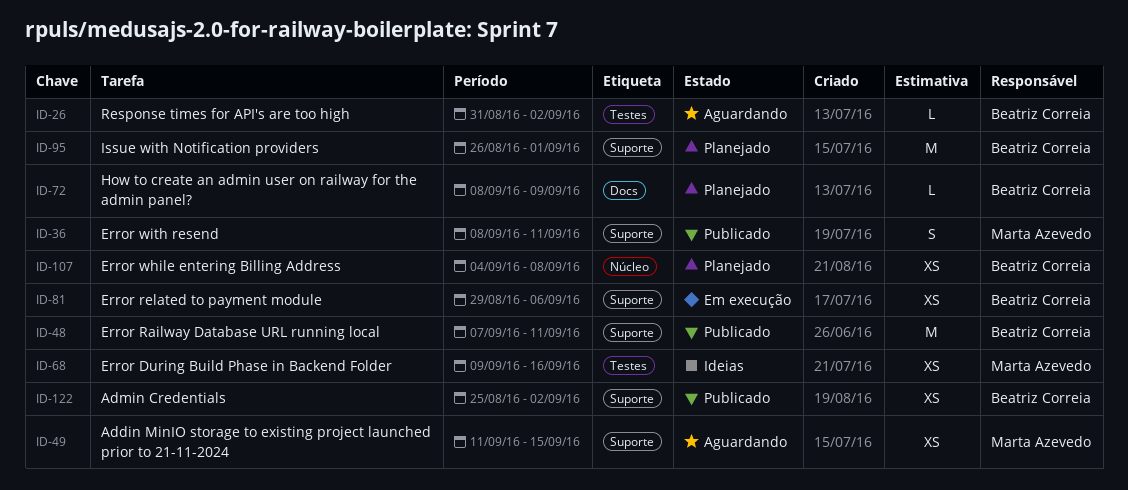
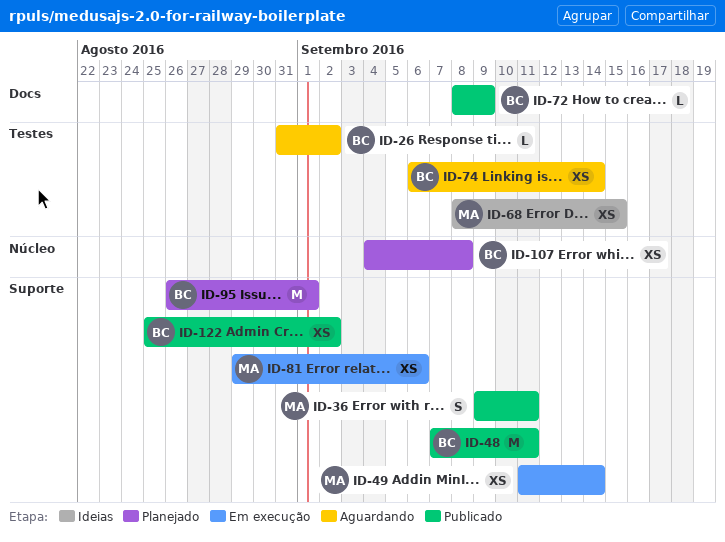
ID-36, start: Sep 8 -> Sep 9
ID-49, status: Aguardando -> Em execução
ID-49, due: Sep 15 -> Sep 14
ID-68, start: Sep 9 -> Sep 8
ID-68, due: Sep 16 -> Sep 15
ID-72, status: Planejado -> Publicado
ID-74: none -> present
ID-81, owner: Beatriz Correia -> Marta Azevedo

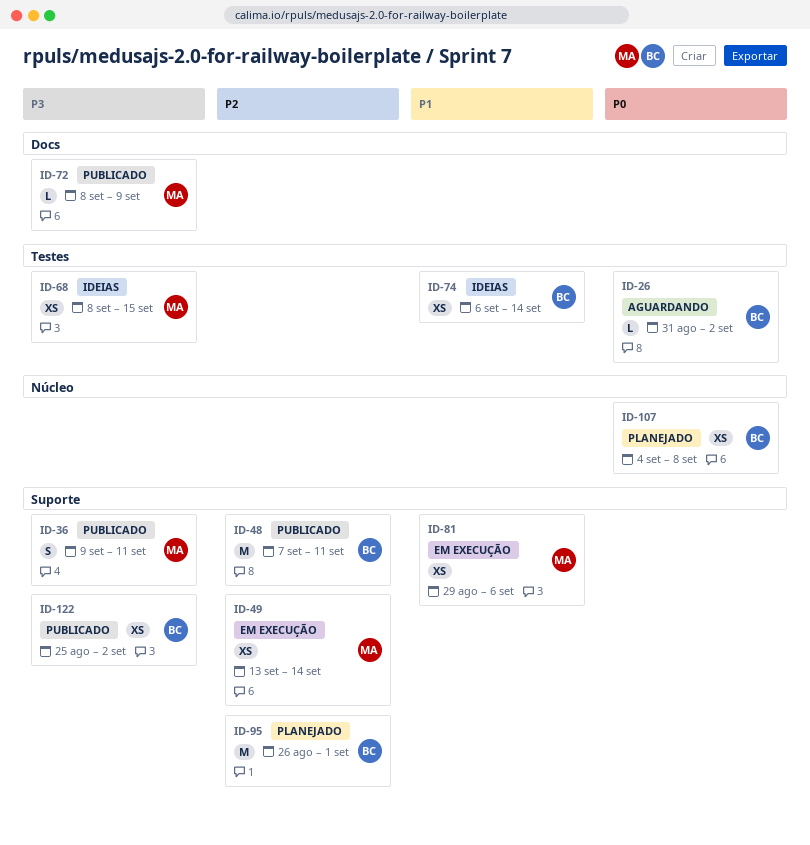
ID-49, start: Sep 11 -> Sep 13
ID-72, owner: BC -> MA
ID-74, status: Aguardando -> Ideias

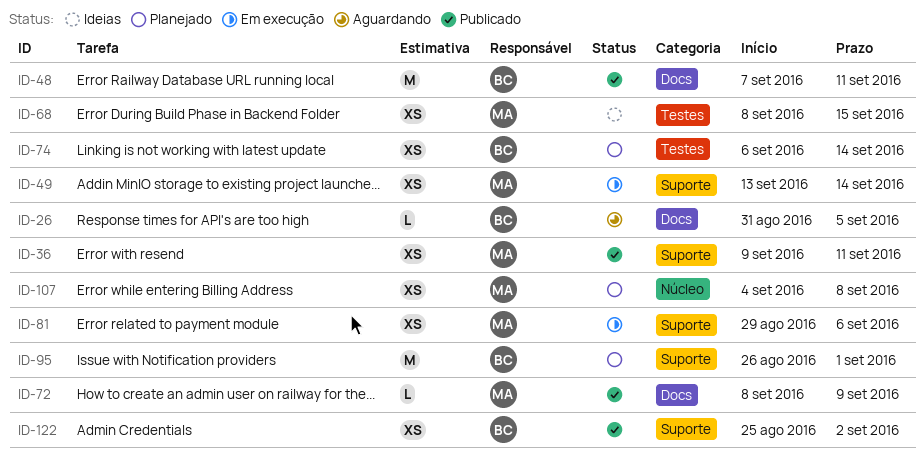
ID-26, label: Testes -> Docs
ID-26, due: Sep 2 -> Sep 5
ID-36, estimate: S -> XS
ID-48, label: Suporte -> Docs
ID-74, status: Ideias -> Planejado
ID-107, owner: BC -> MA

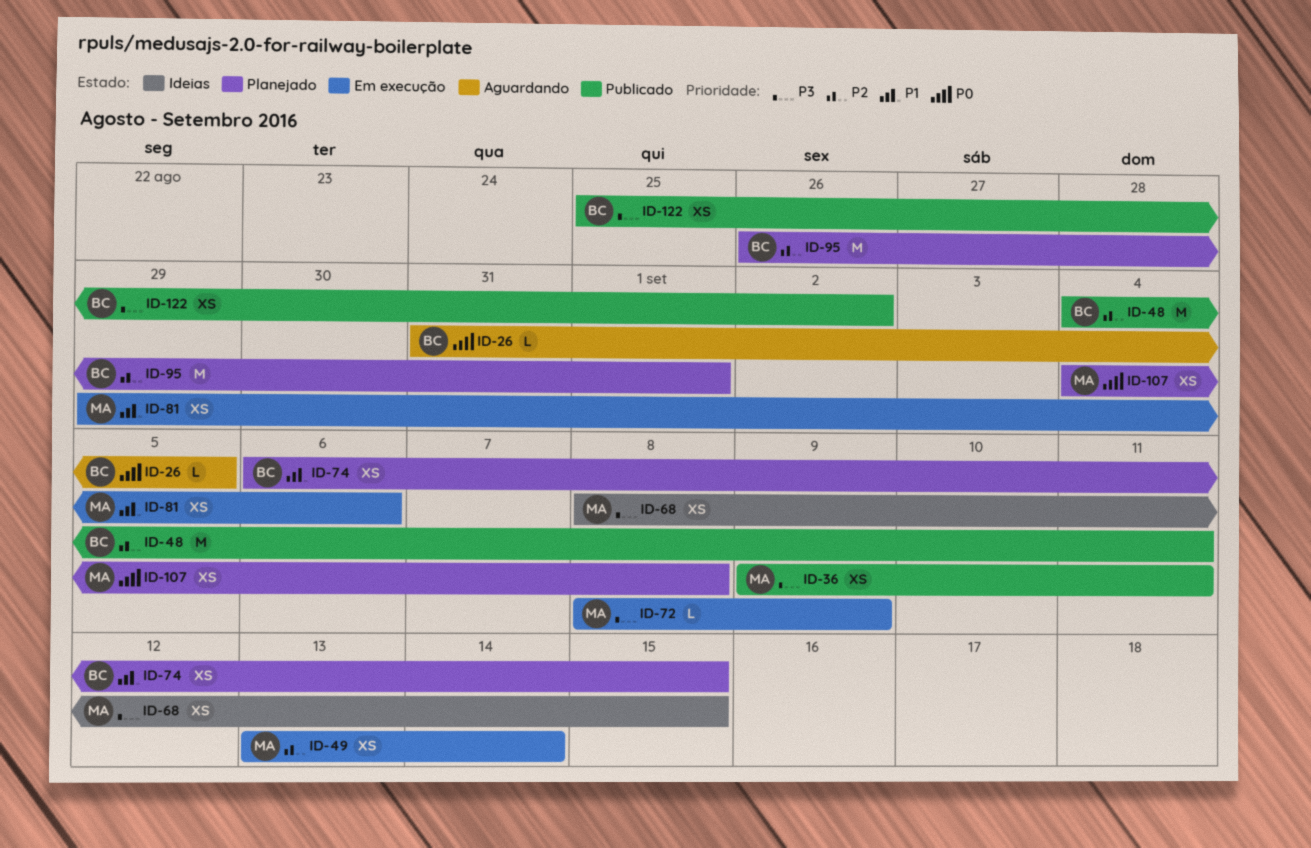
ID-48, start: Sep 7 -> Sep 4
ID-72, status: Publicado -> Em execução
ID-74, due: Sep 14 -> Sep 15

